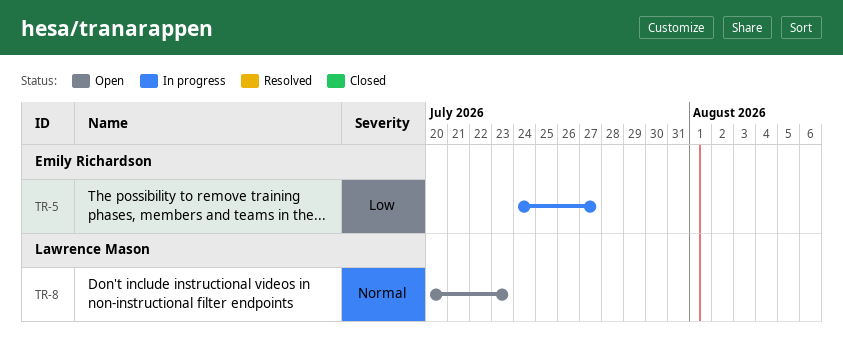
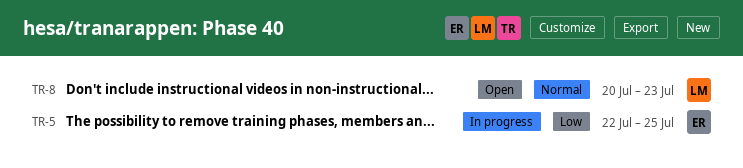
TR-5, start: Jul 24 -> Jul 22
TR-5, due: Jul 27 -> Jul 25

